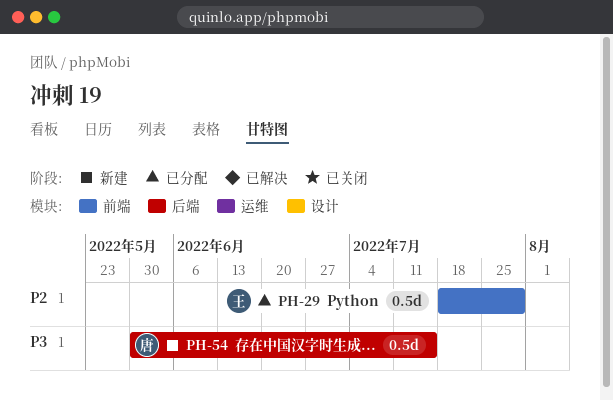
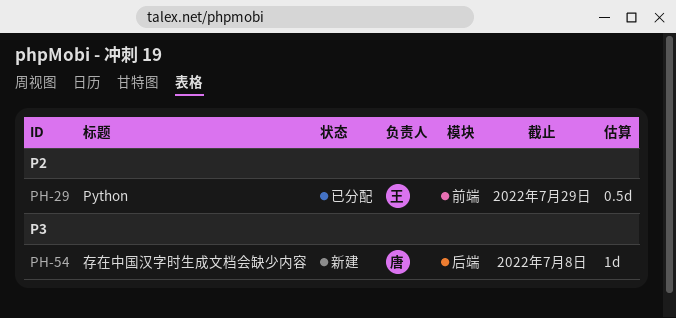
PH-54, estimate: 0.5d -> 1d
PH-54, due: Jul 15 -> Jul 8

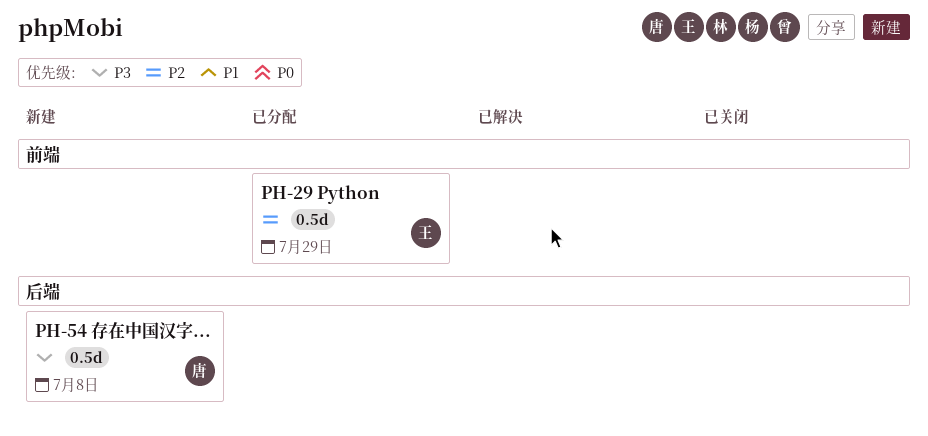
PH-54, estimate: 1d -> 0.5d

